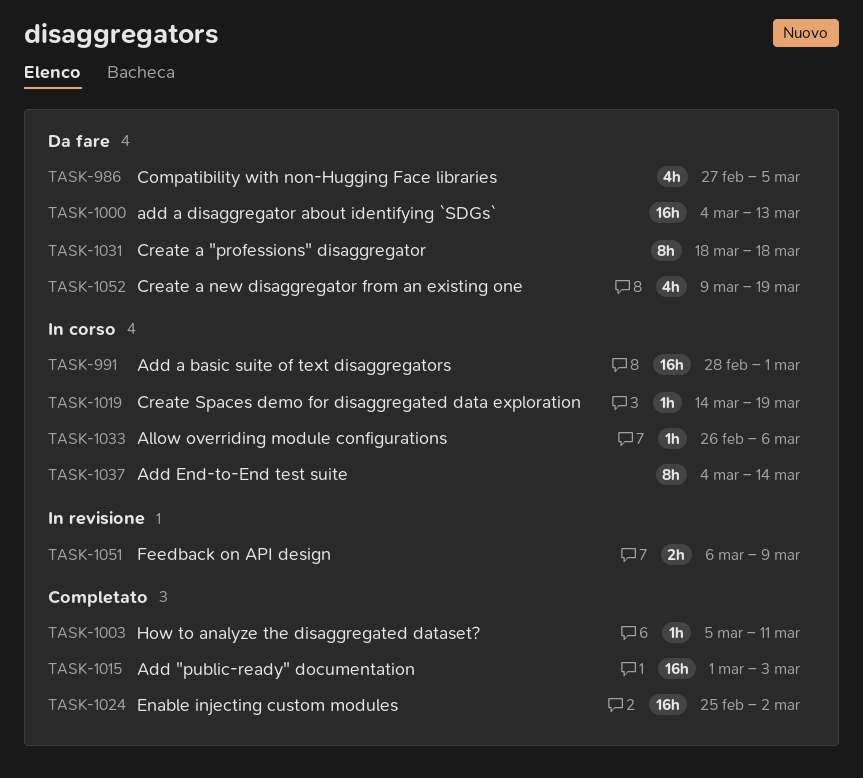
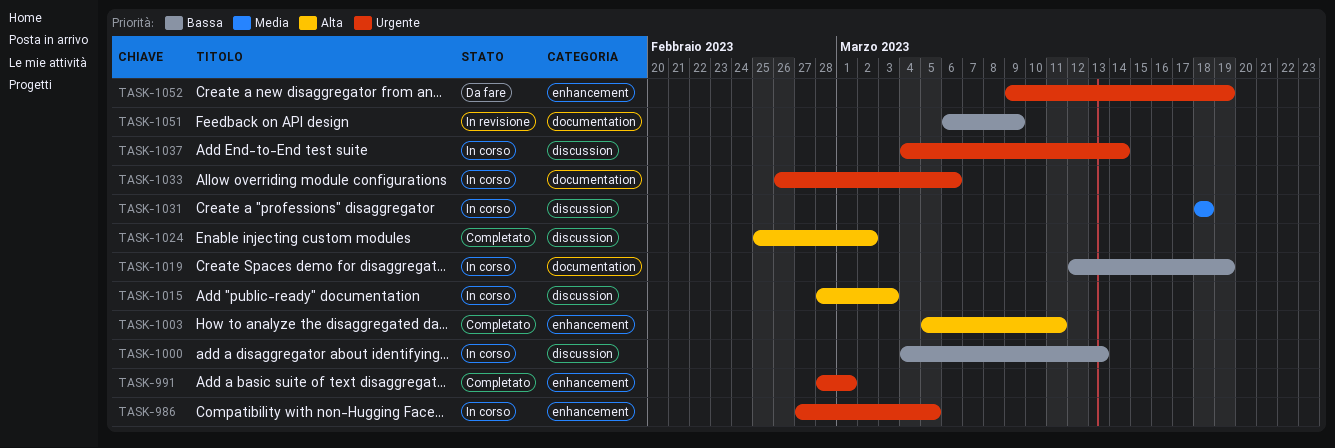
TASK-986, status: Da fare -> In corso
TASK-991, status: In corso -> Completato
TASK-1000, status: Da fare -> In corso
TASK-1015, status: Completato -> In corso
TASK-1015, start: Mar 1 -> Feb 28
TASK-1019, start: Mar 14 -> Mar 12
TASK-1031, status: Da fare -> In corso

